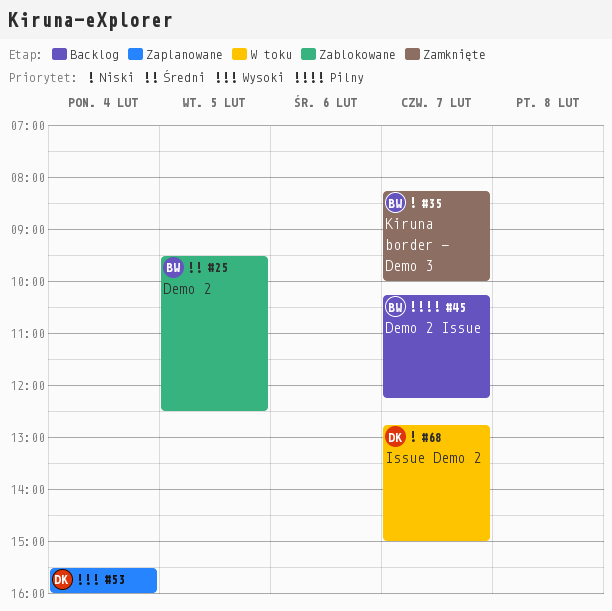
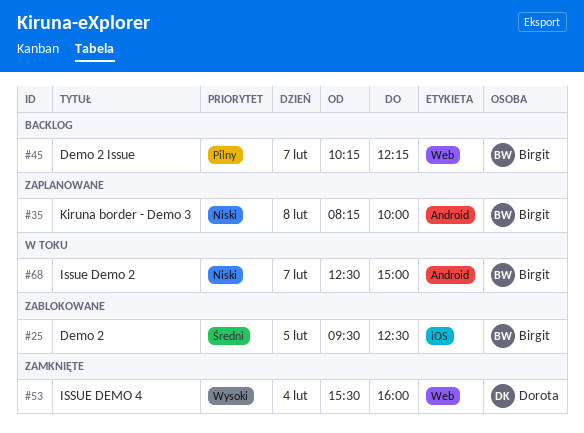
#35, status: Zamknięte -> Zaplanowane
#35, day: Feb 7 -> Feb 8
#53, status: Zaplanowane -> Zamknięte
#68, owner: Dorota -> Birgit
#68, begins: 12:45 -> 12:30

